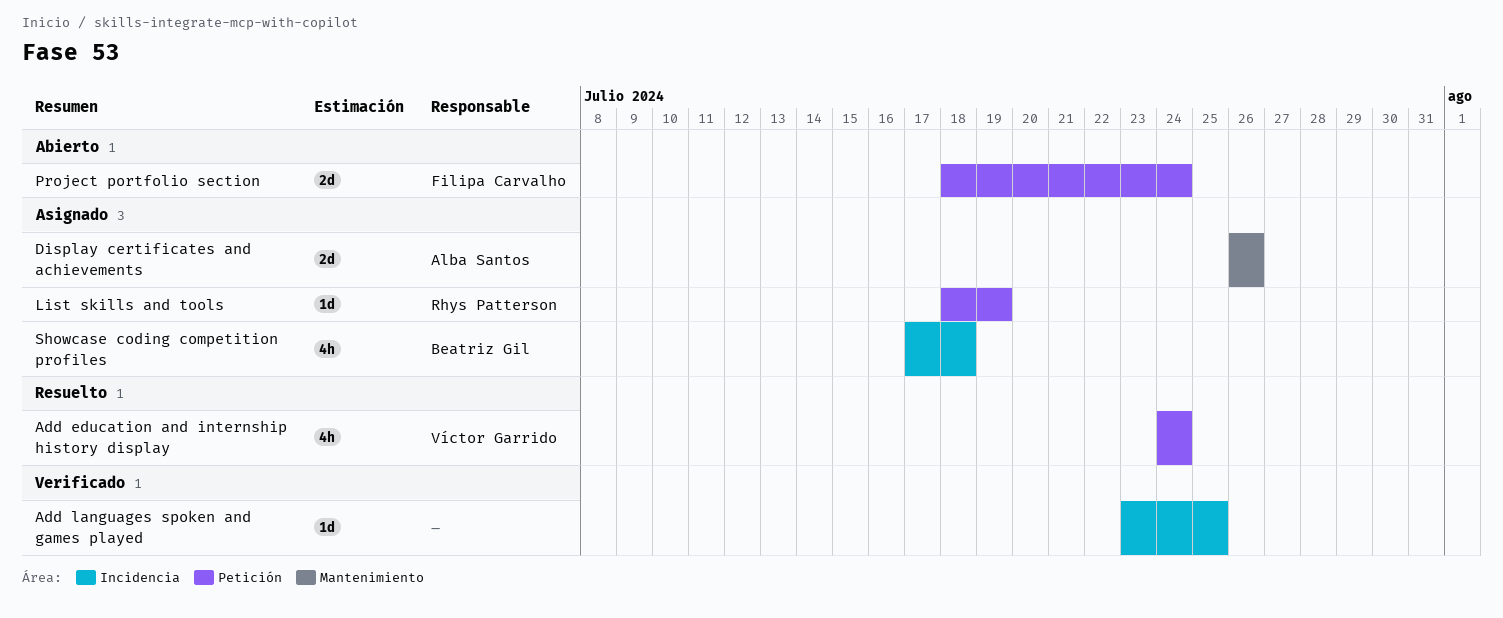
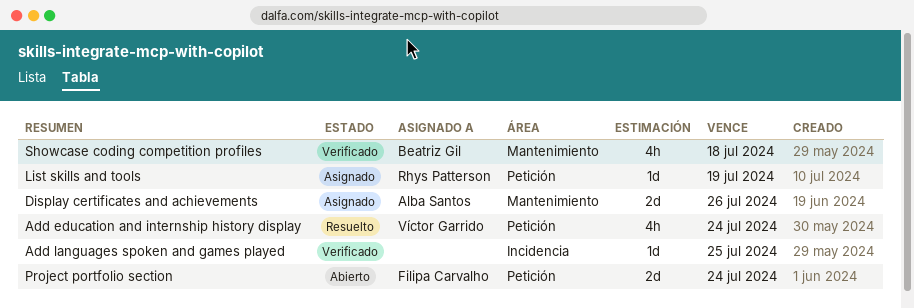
Showcase coding competition profiles, status: Asignado -> Verificado
Showcase coding competition profiles, label: Incidencia -> Mantenimiento

